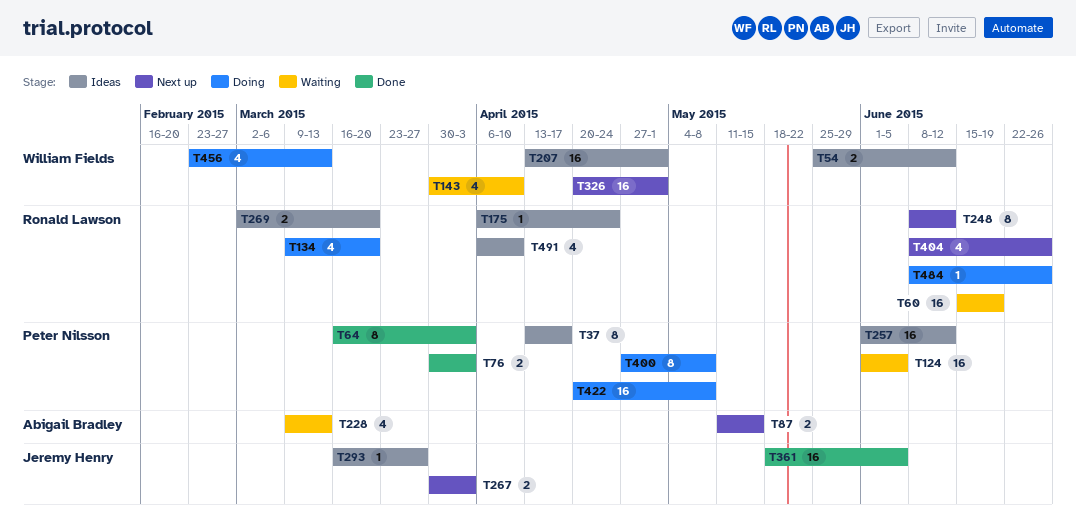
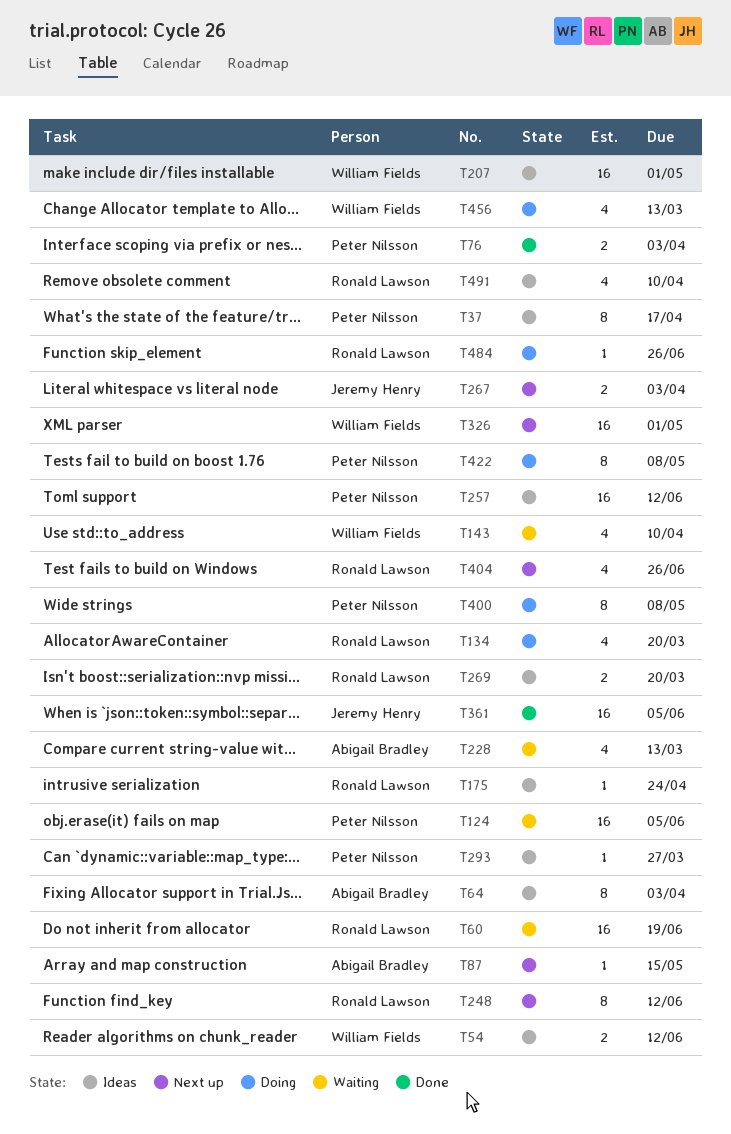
T64, status: Done -> Ideas
T64, owner: Peter Nilsson -> Abigail Bradley
T87, estimate: 2 -> 1
T293, owner: Jeremy Henry -> Peter Nilsson
T422, estimate: 16 -> 8

